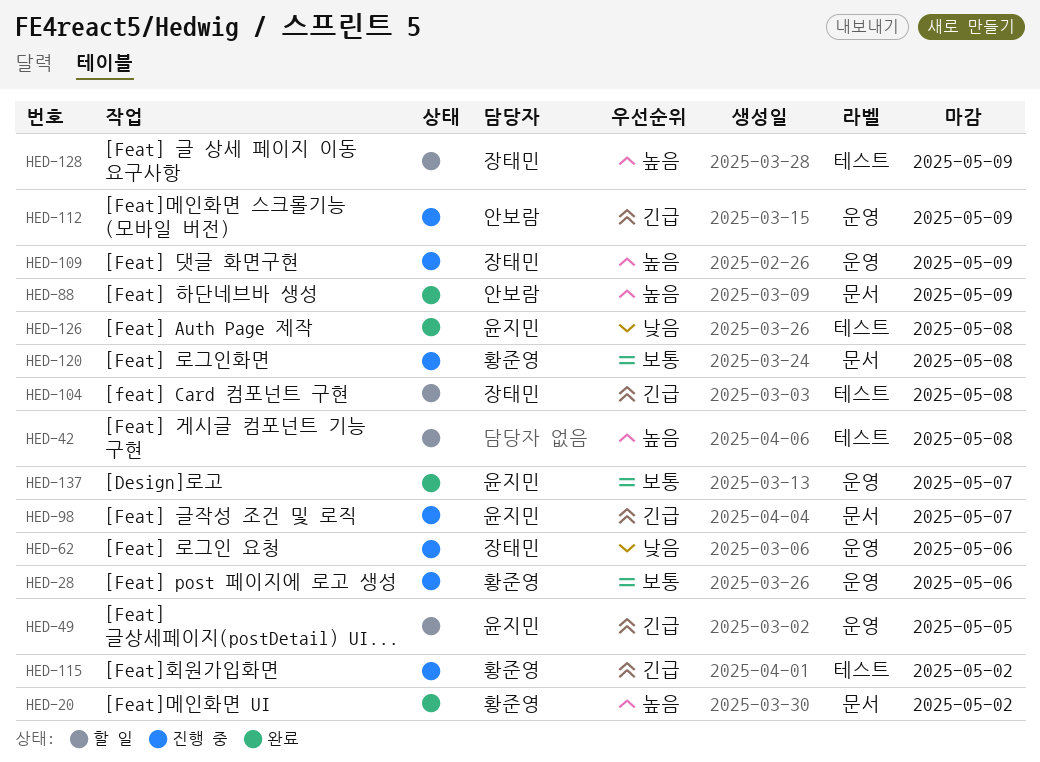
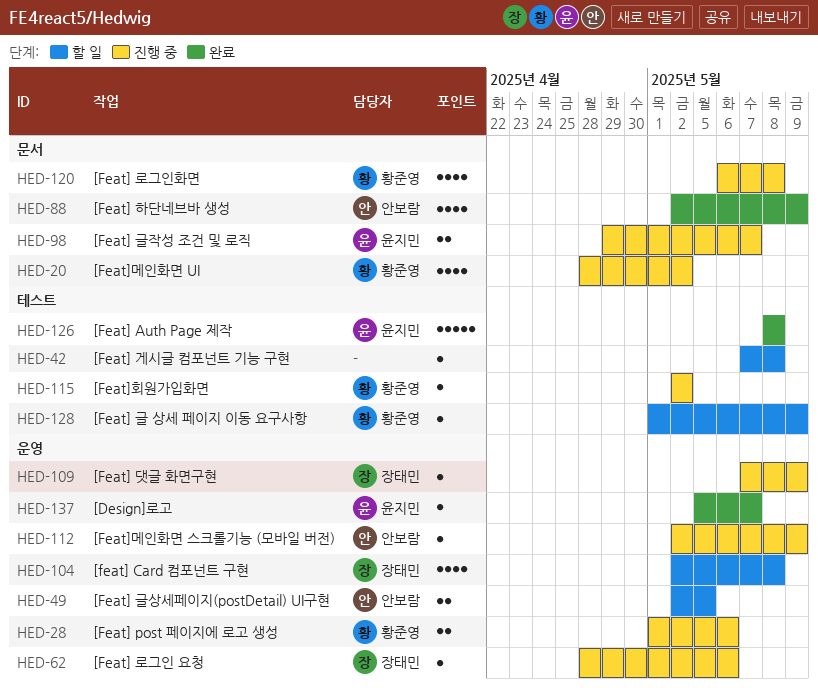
HED-20, status: 완료 -> 진행 중
HED-49, owner: 윤지민 -> 안보람
HED-104, label: 테스트 -> 운영
HED-128, owner: 장태민 -> 황준영

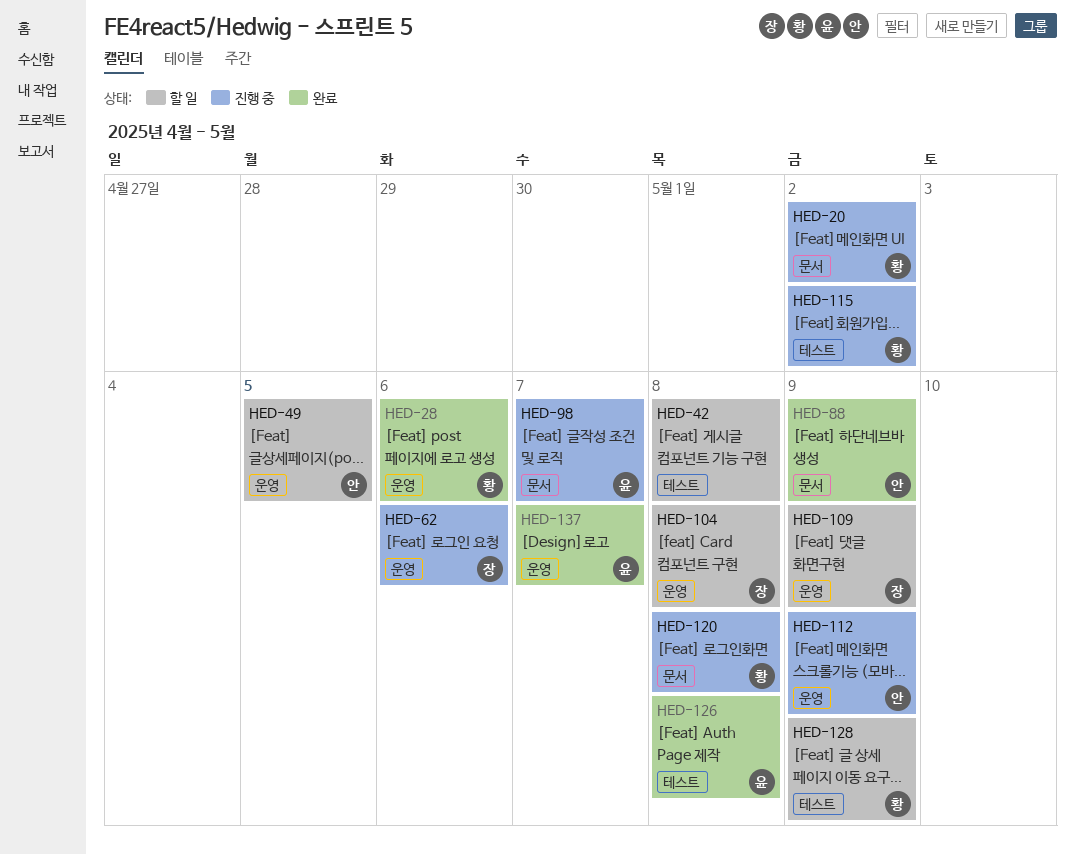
HED-28, status: 진행 중 -> 완료
HED-109, status: 진행 중 -> 할 일

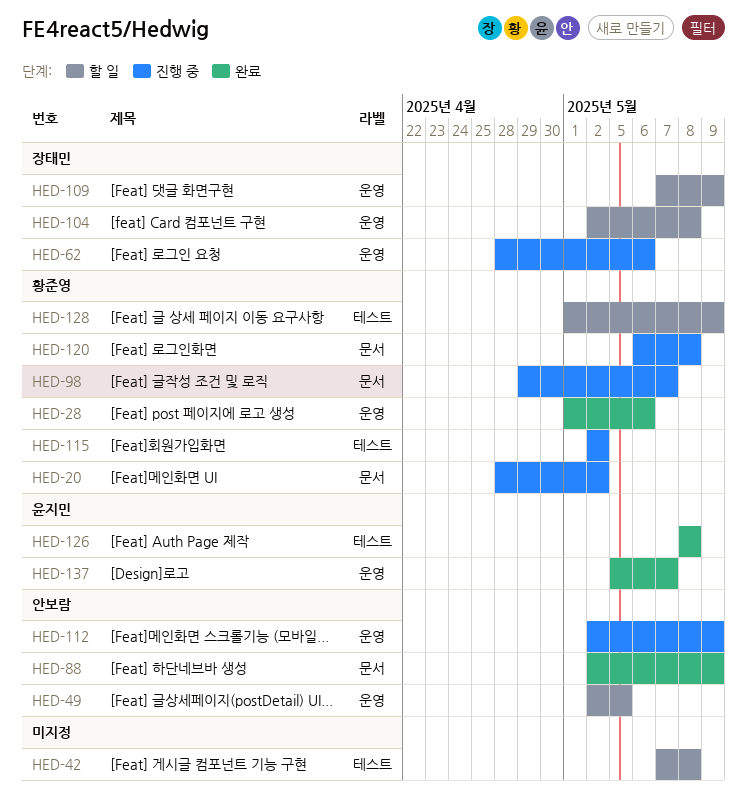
HED-98, owner: 윤지민 -> 황준영

